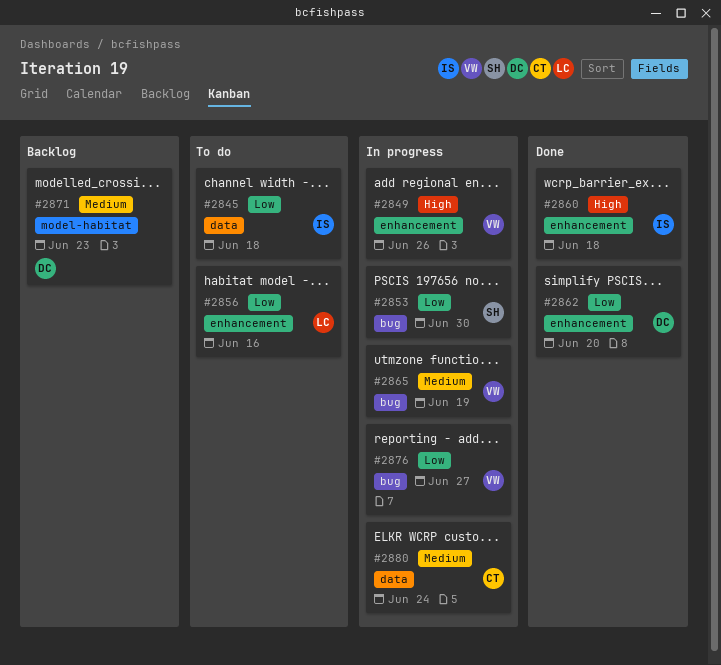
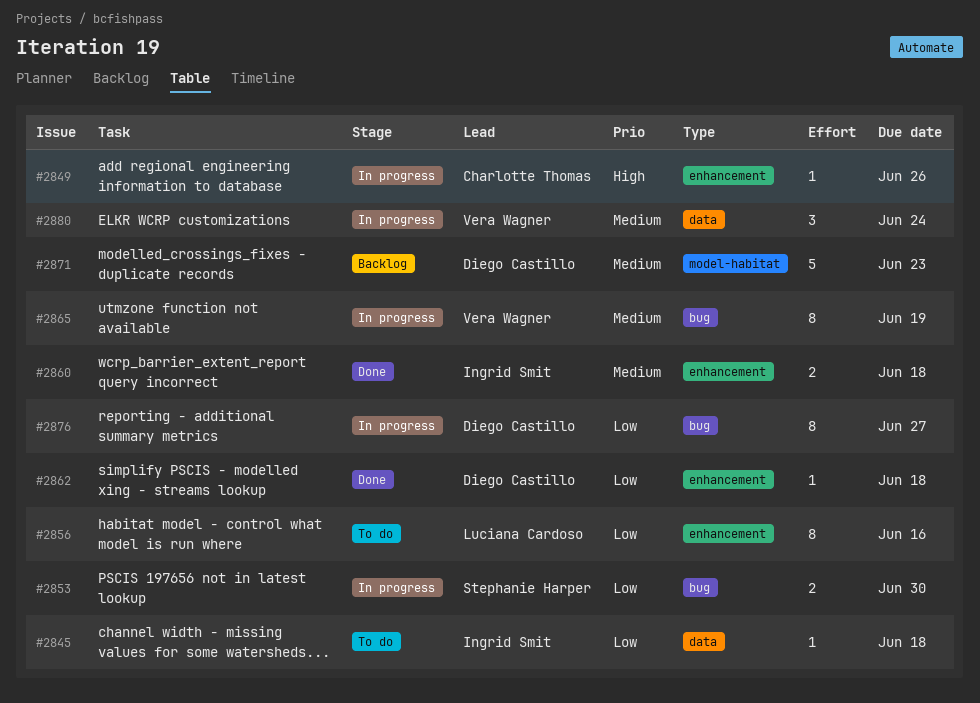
#2849, owner: Vera Wagner -> Charlotte Thomas
#2860, priority: High -> Medium
#2862, due: Jun 20 -> Jun 18
#2876, owner: Vera Wagner -> Diego Castillo
#2880, owner: Charlotte Thomas -> Vera Wagner

